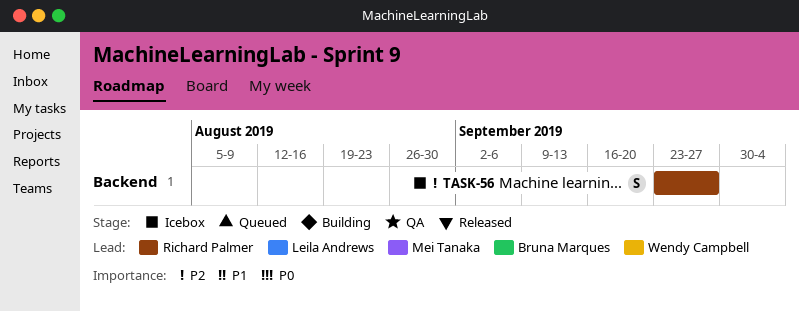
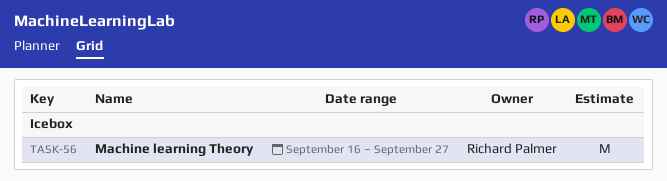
TASK-56, estimate: S -> M
TASK-56, start: Sep 23 -> Sep 16

